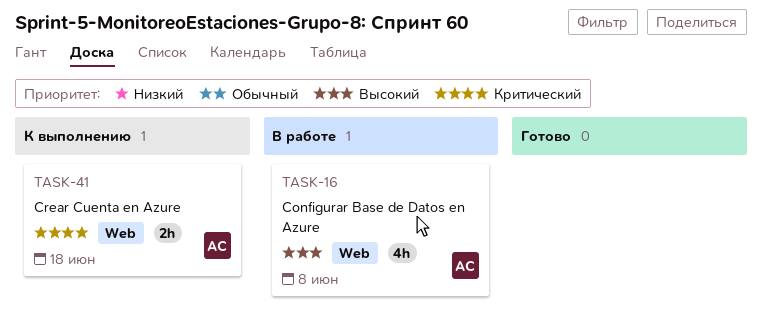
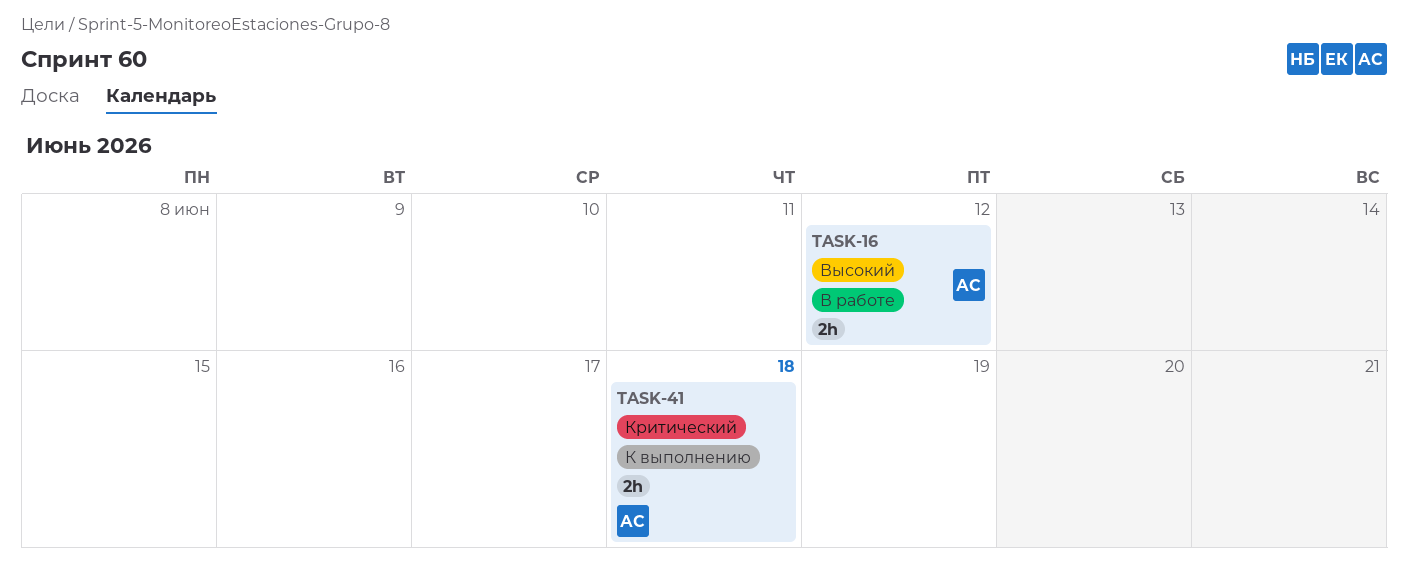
TASK-16, estimate: 4h -> 2h
TASK-16, due: Jun 8 -> Jun 12

